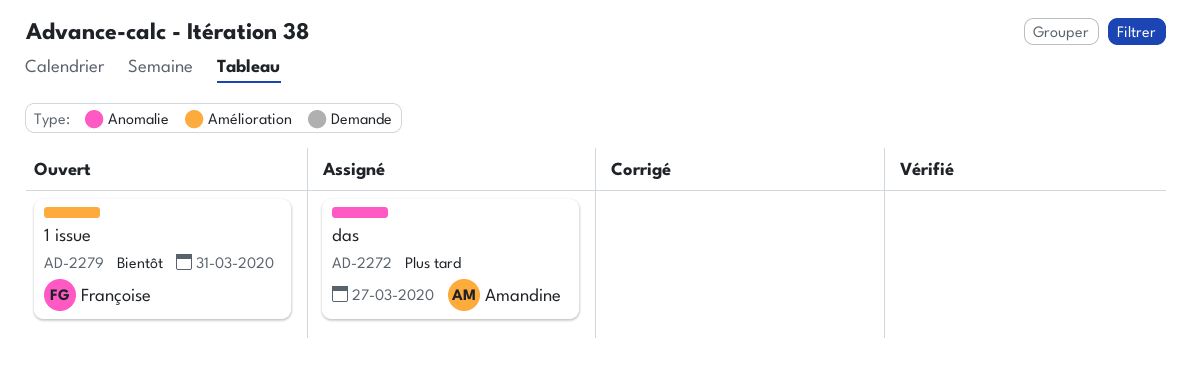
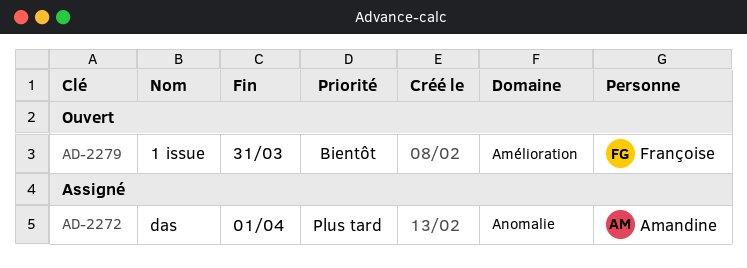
AD-2272, due: Mar 27 -> Apr 1

